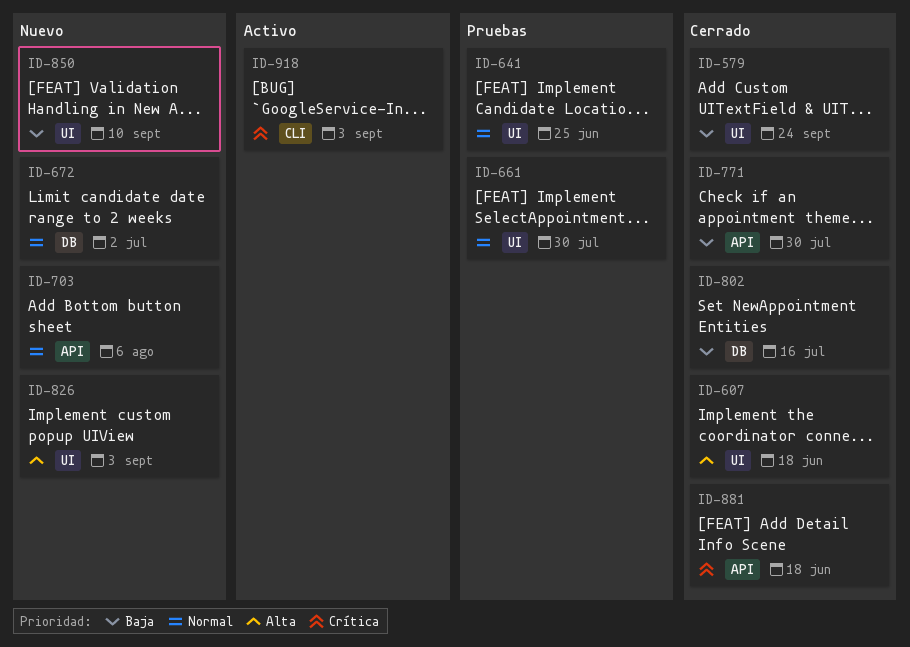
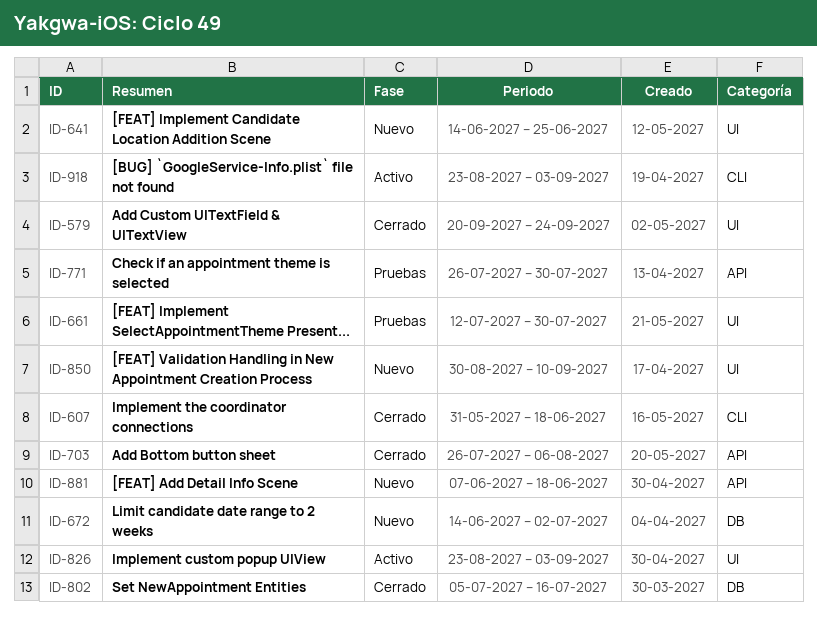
ID-607, label: UI -> CLI
ID-641, status: Pruebas -> Nuevo
ID-703, status: Nuevo -> Cerrado
ID-771, status: Cerrado -> Pruebas
ID-826, status: Nuevo -> Activo
ID-881, status: Cerrado -> Nuevo

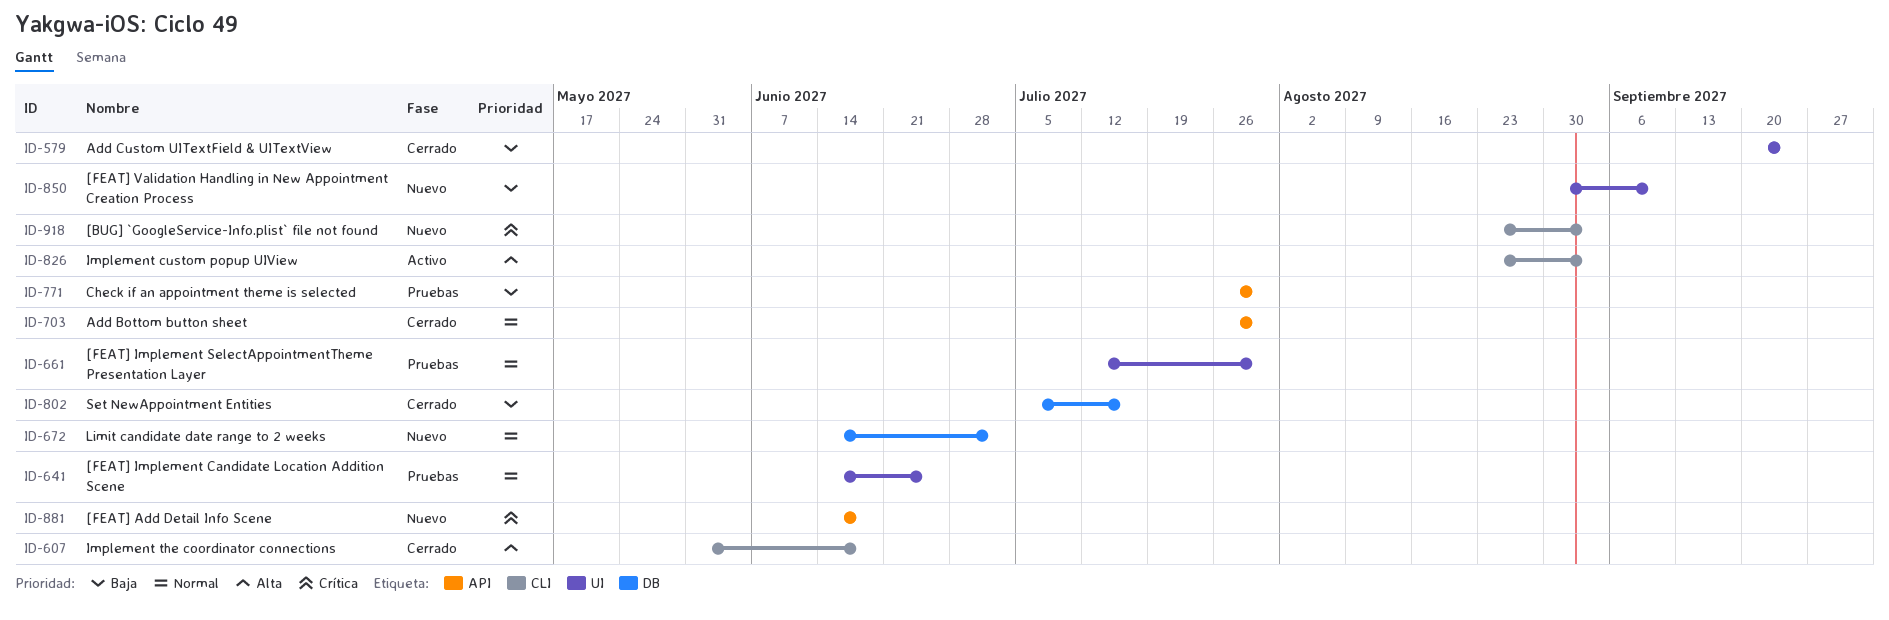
ID-641, status: Nuevo -> Pruebas
ID-703, due: Aug 6 -> Jul 30
ID-826, label: UI -> CLI
ID-881, start: Jun 7 -> Jun 14
ID-918, status: Activo -> Nuevo

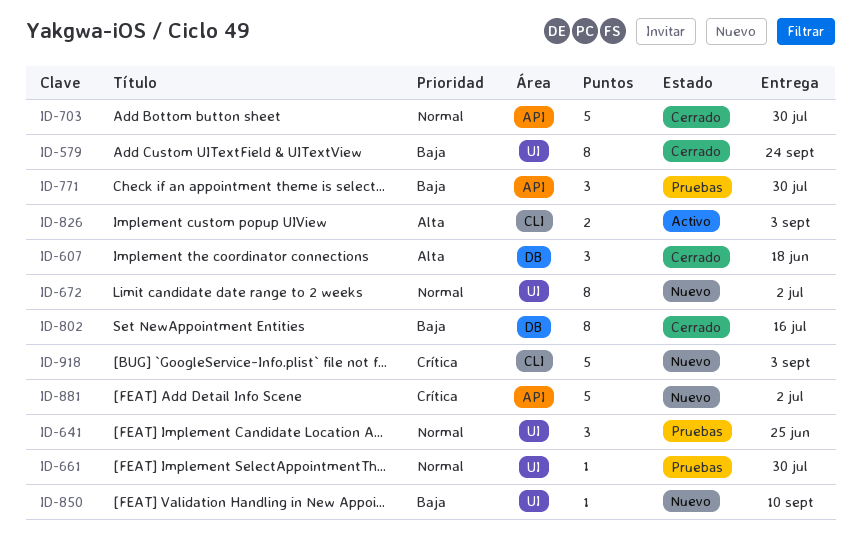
ID-607, label: CLI -> DB
ID-672, label: DB -> UI
ID-881, due: Jun 18 -> Jul 2

